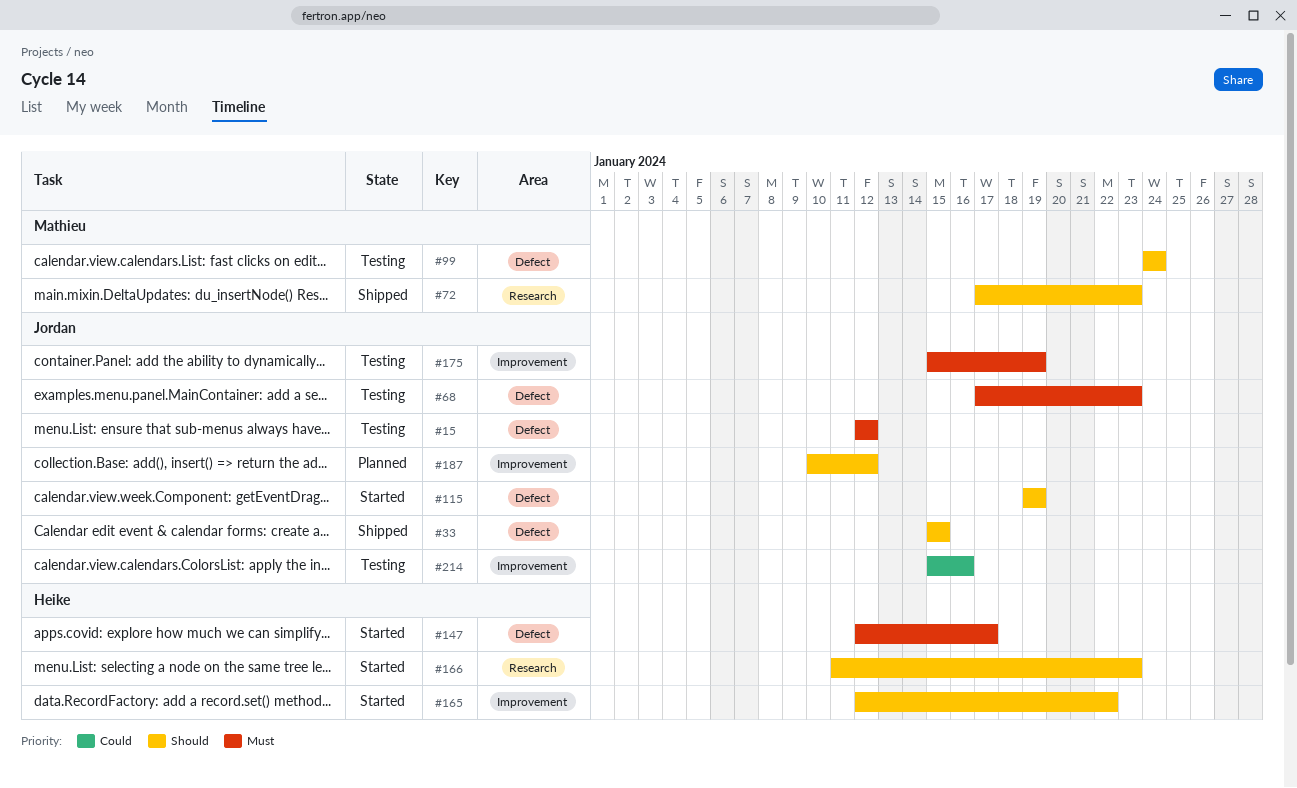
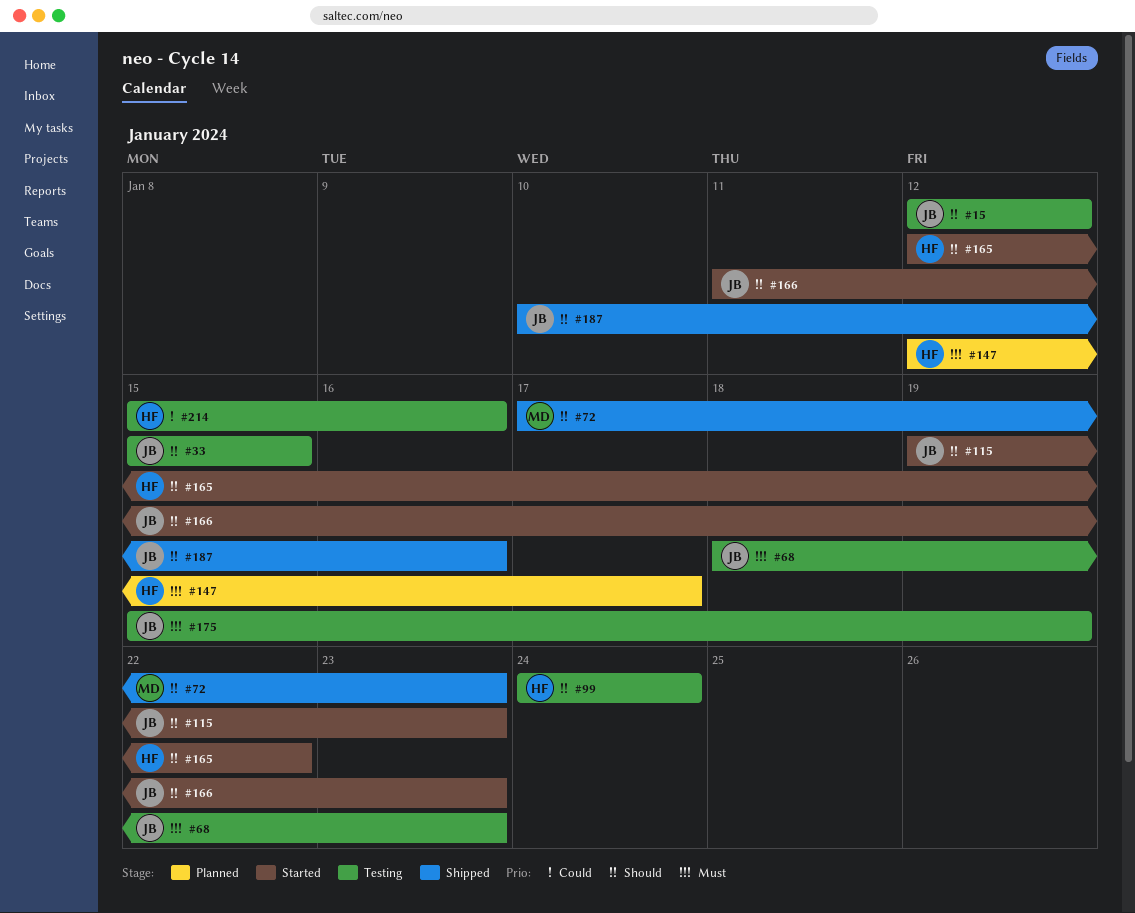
#15, priority: Must -> Should
#33, status: Shipped -> Testing
#68, start: Jan 17 -> Jan 18
#99, owner: Mathieu -> Heike
#115, due: Jan 19 -> Jan 23
#147, status: Started -> Planned
#166, owner: Heike -> Jordan
#187, status: Planned -> Shipped
#187, due: Jan 12 -> Jan 16
#214, owner: Jordan -> Heike

